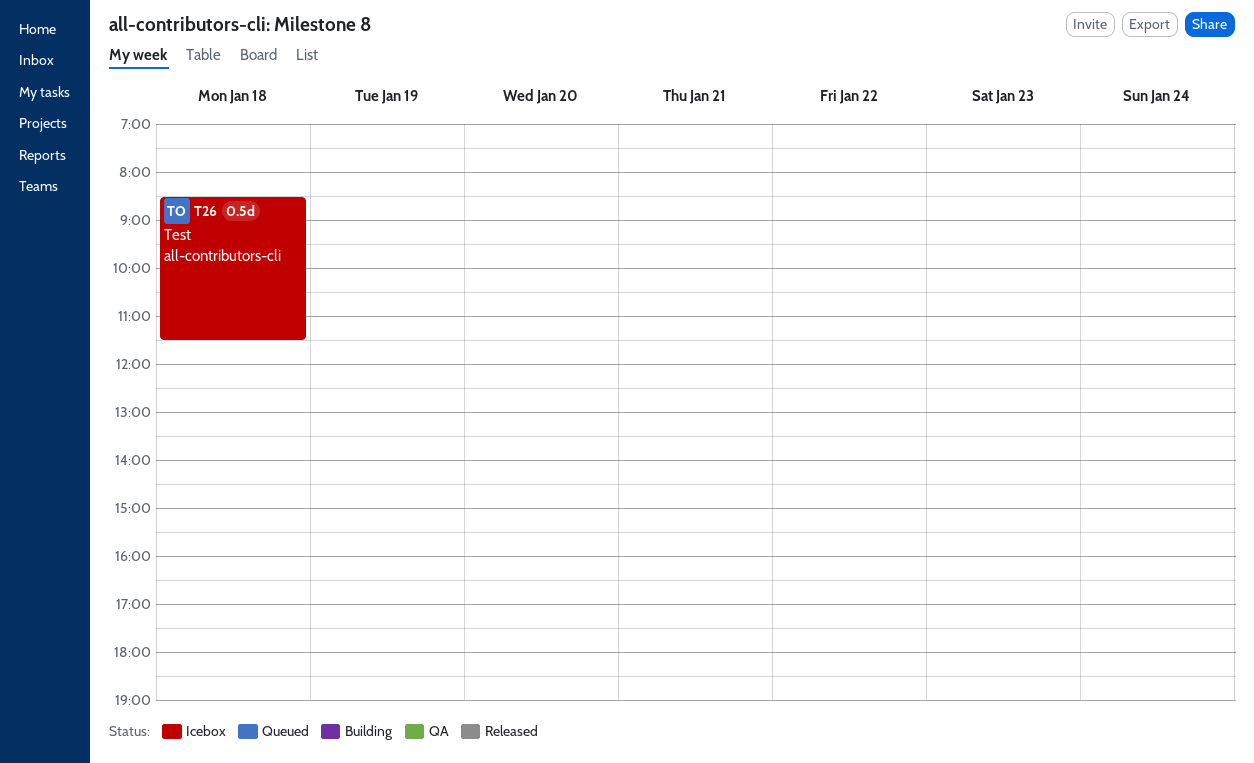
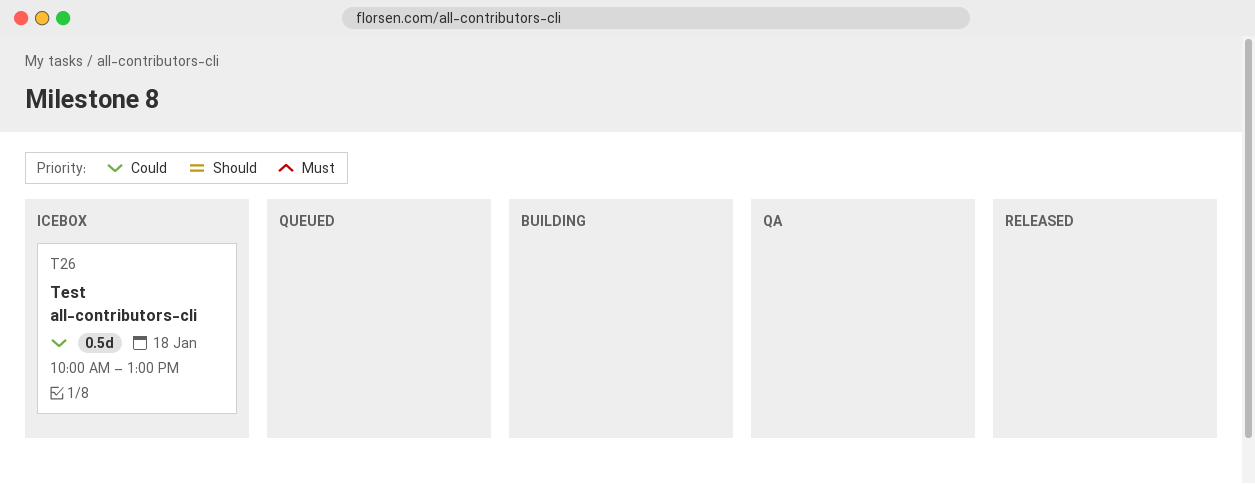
T26, begins: 08:30 -> 10:00
T26, ends: 11:30 -> 13:00

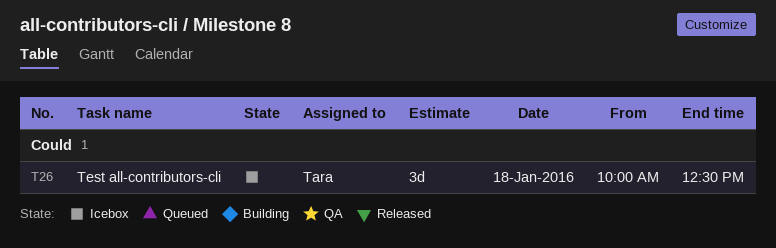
T26, estimate: 0.5d -> 3d
T26, ends: 13:00 -> 12:30

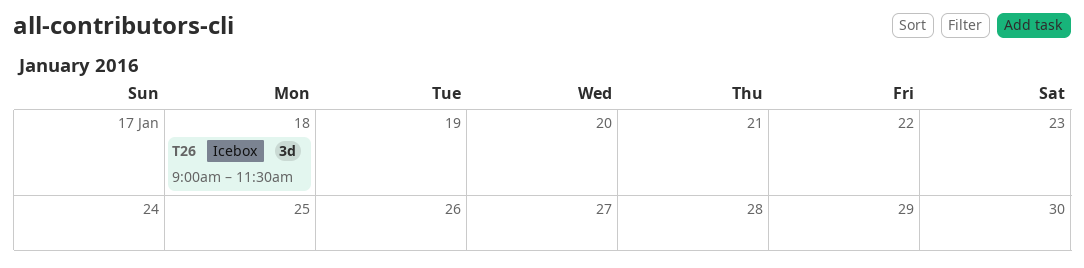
T26, begins: 10:00 -> 09:00
T26, ends: 12:30 -> 11:30

